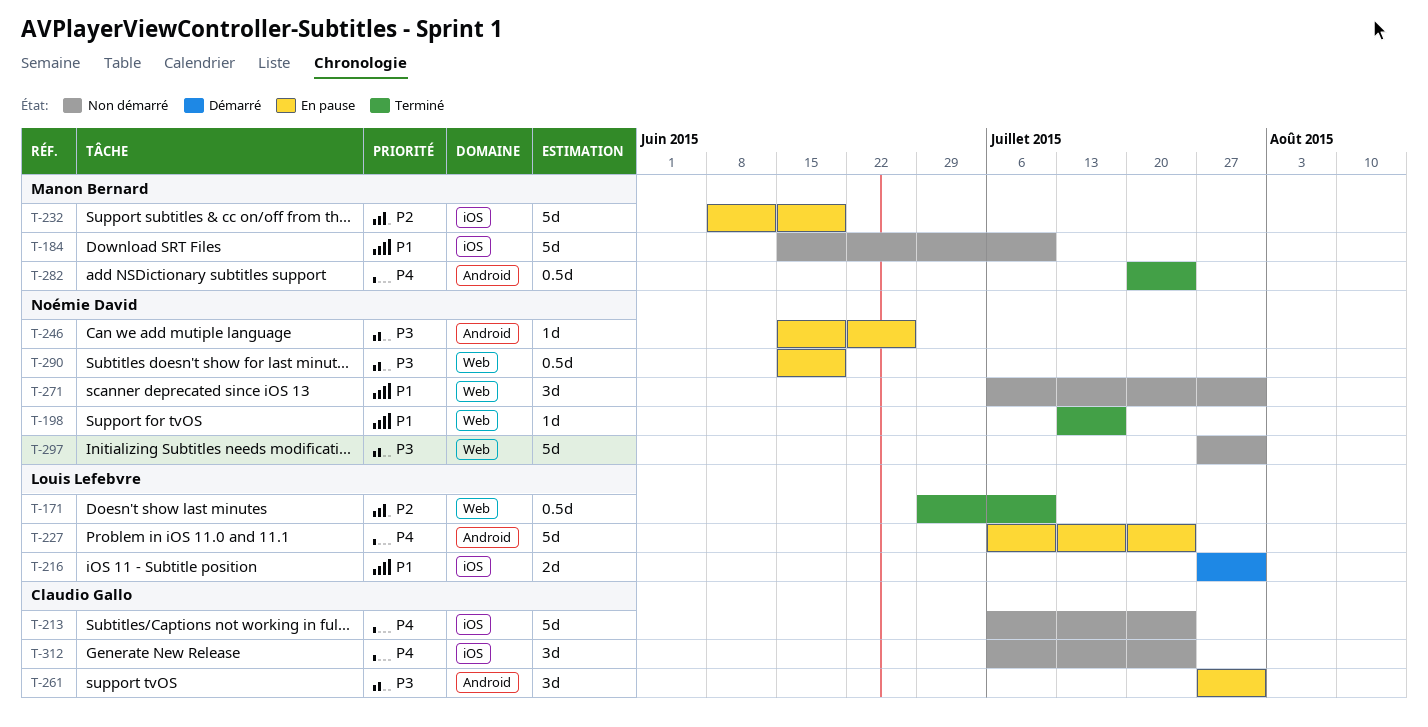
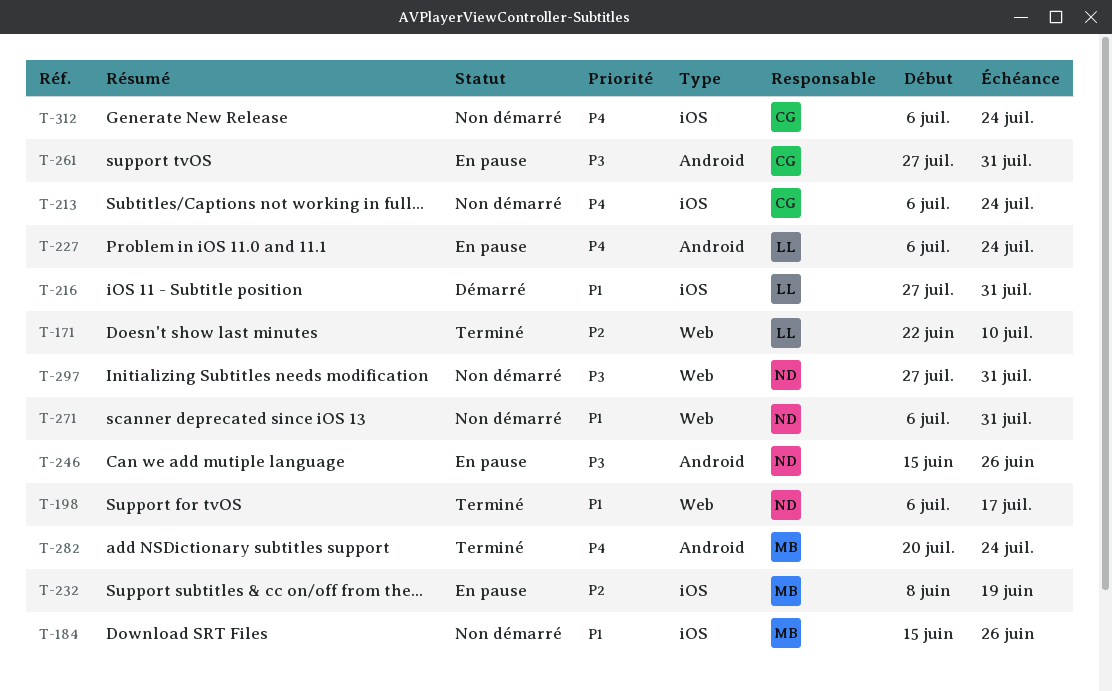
T-171, start: Jun 29 -> Jun 22
T-184, due: Jul 10 -> Jun 26
T-198, start: Jul 13 -> Jul 6
T-290: present -> none

